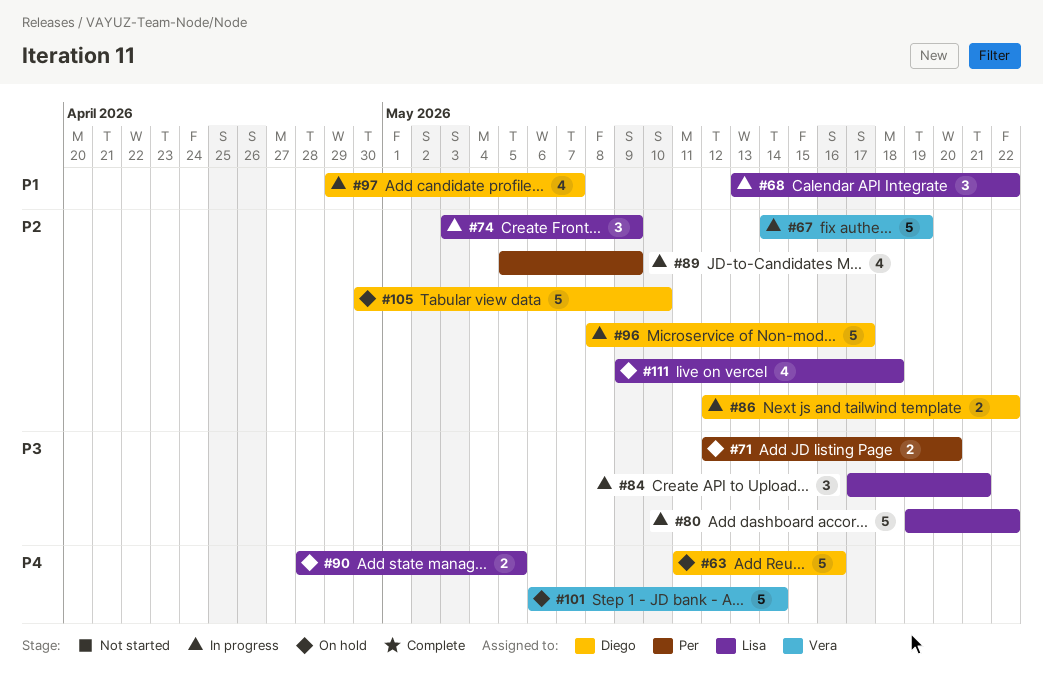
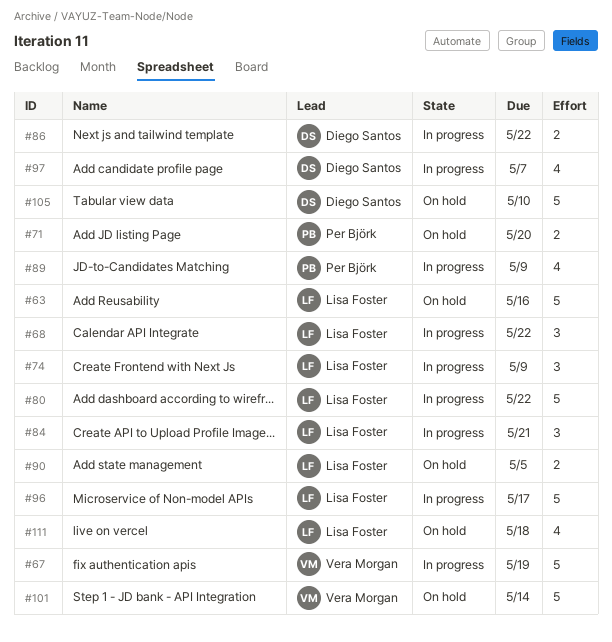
#63, owner: Diego Santos -> Lisa Foster
#96, owner: Diego Santos -> Lisa Foster

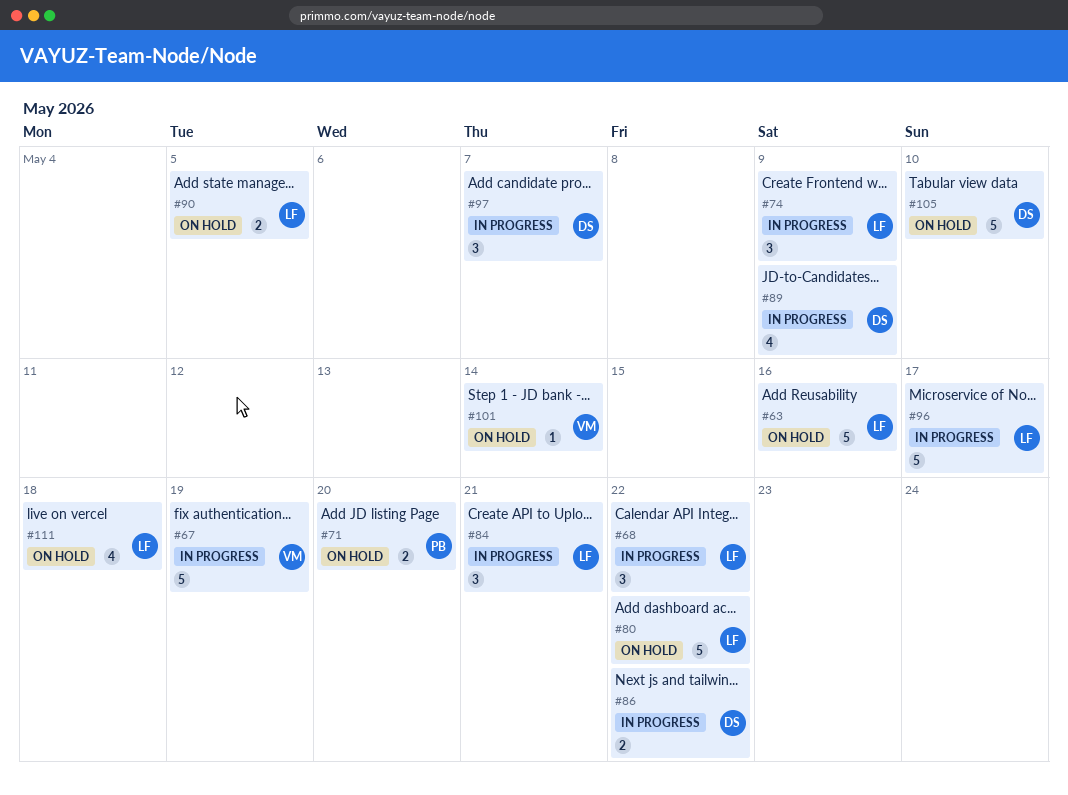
#80, status: In progress -> On hold
#89, owner: Per Björk -> Diego Santos
#97, estimate: 4 -> 3
#101, estimate: 5 -> 1

